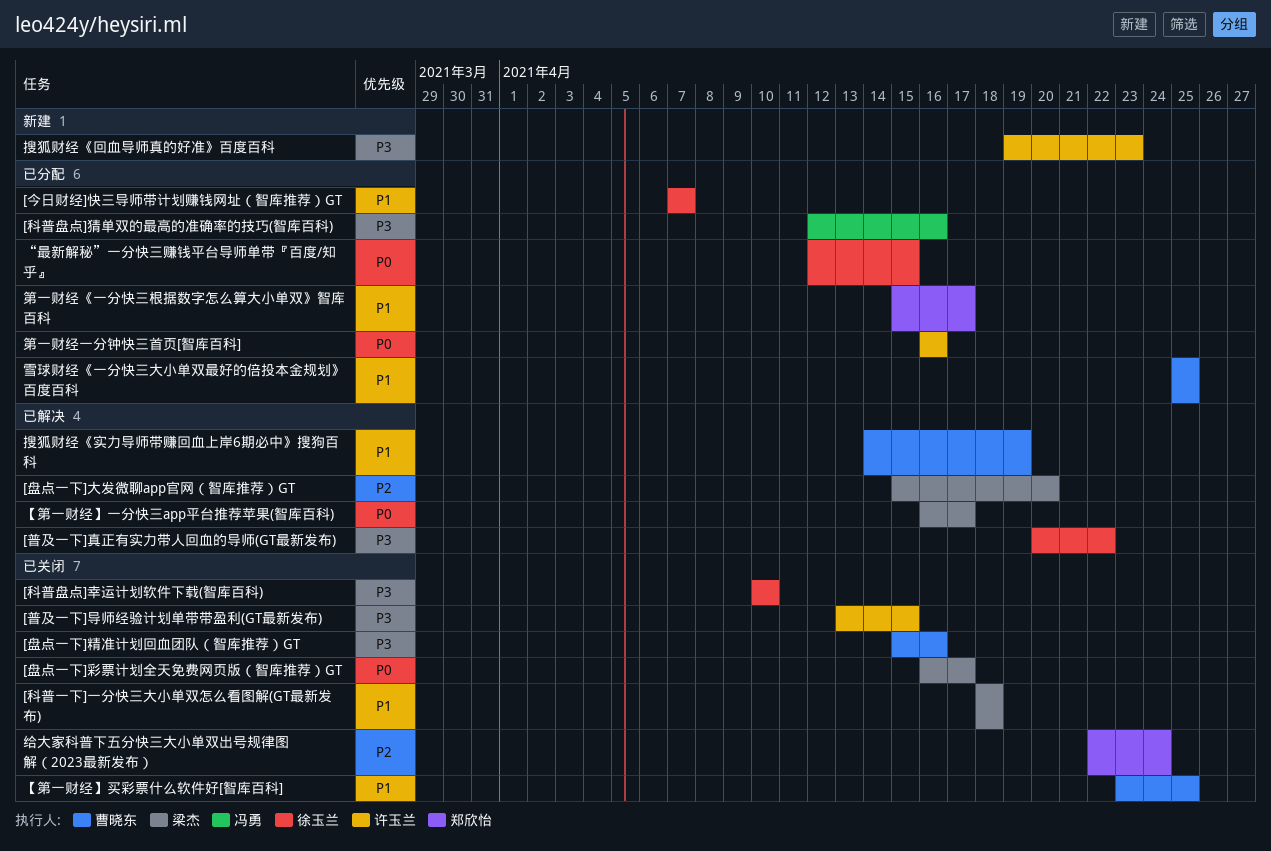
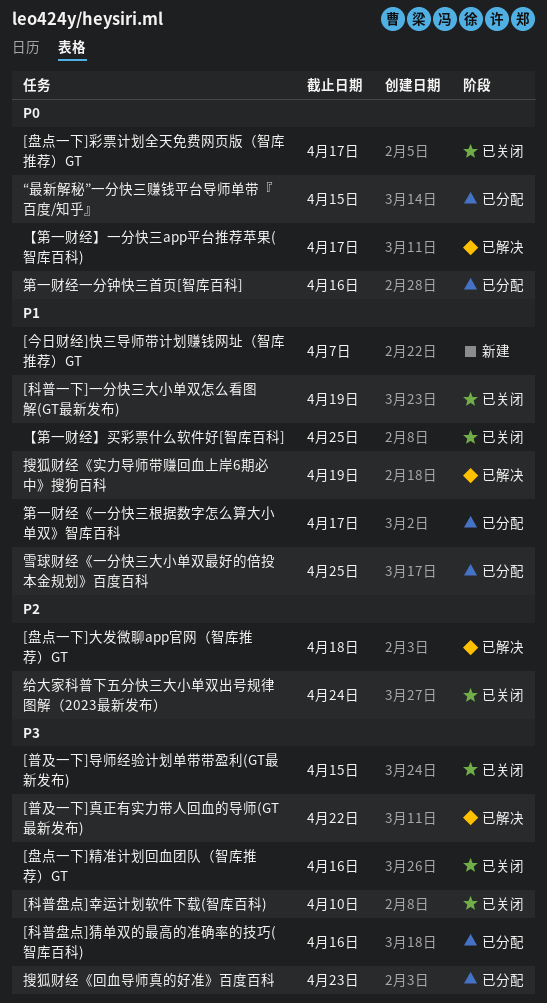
[今日财经]快三导师带计划赚钱网址（智库推荐）GT, status: 已分配 -> 新建
[盘点一下]大发微聊app官网（智库推荐）GT, due: Apr 20 -> Apr 18
[科普一下]一分快三大小单双怎么看图解(GT最新发布), due: Apr 18 -> Apr 19
搜狐财经《回血导师真的好准》百度百科, status: 新建 -> 已分配

